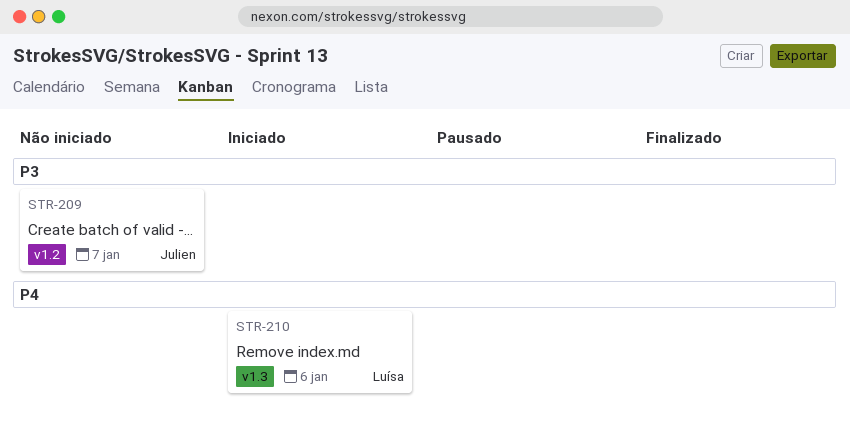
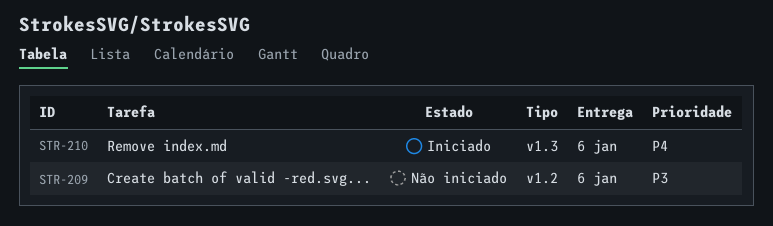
STR-209, due: Jan 7 -> Jan 6

